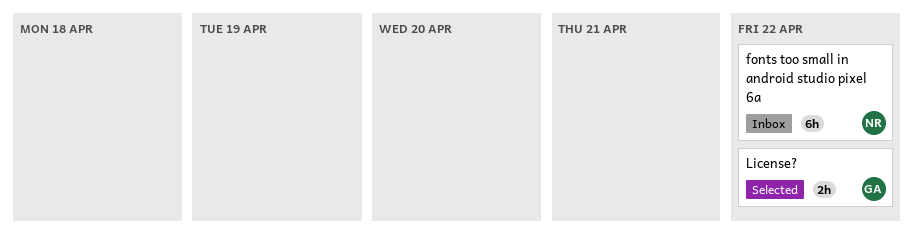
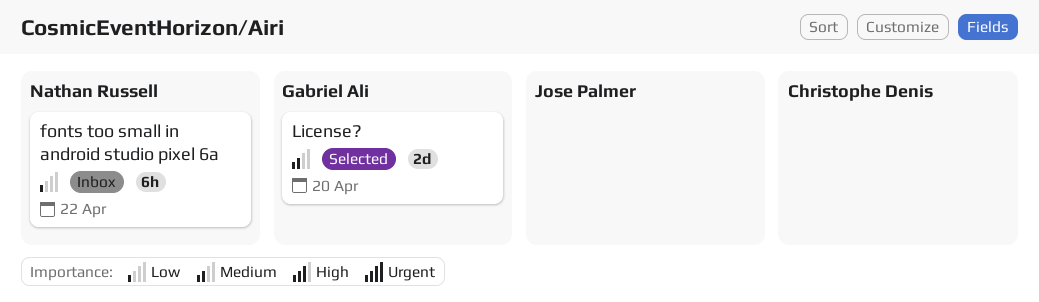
License?, estimate: 2h -> 2d
License?, due: Apr 22 -> Apr 20

